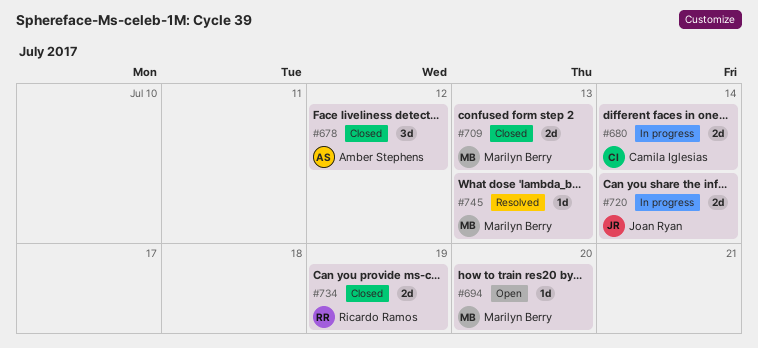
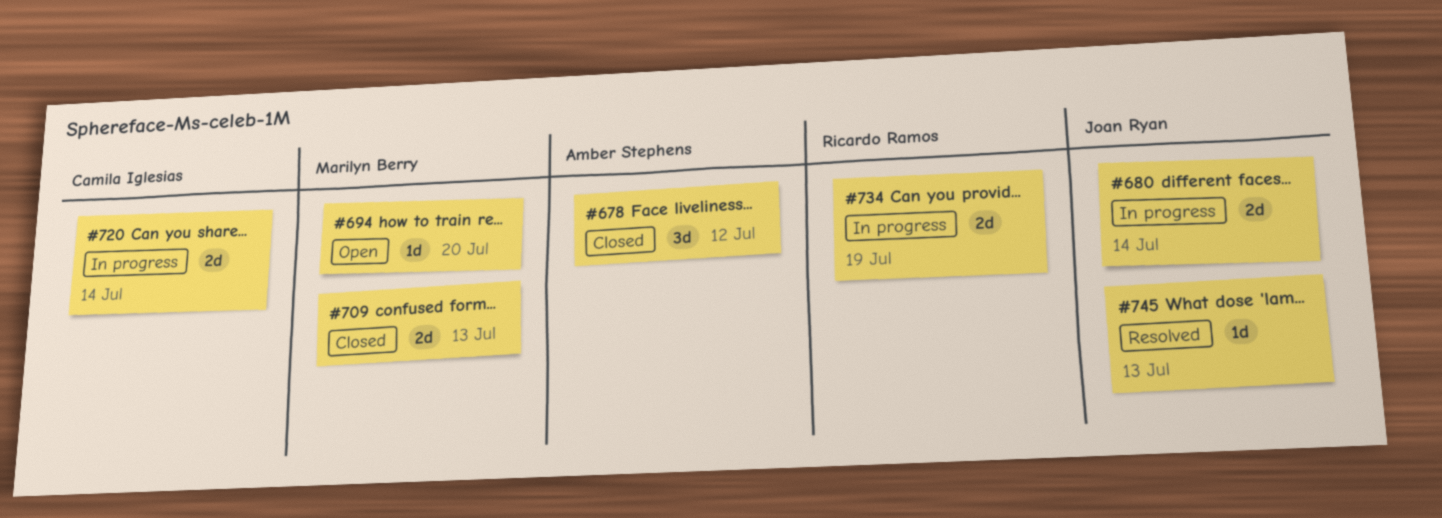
#680, owner: Camila Iglesias -> Joan Ryan
#720, owner: Joan Ryan -> Camila Iglesias
#734, status: Closed -> In progress
#745, owner: Marilyn Berry -> Joan Ryan

